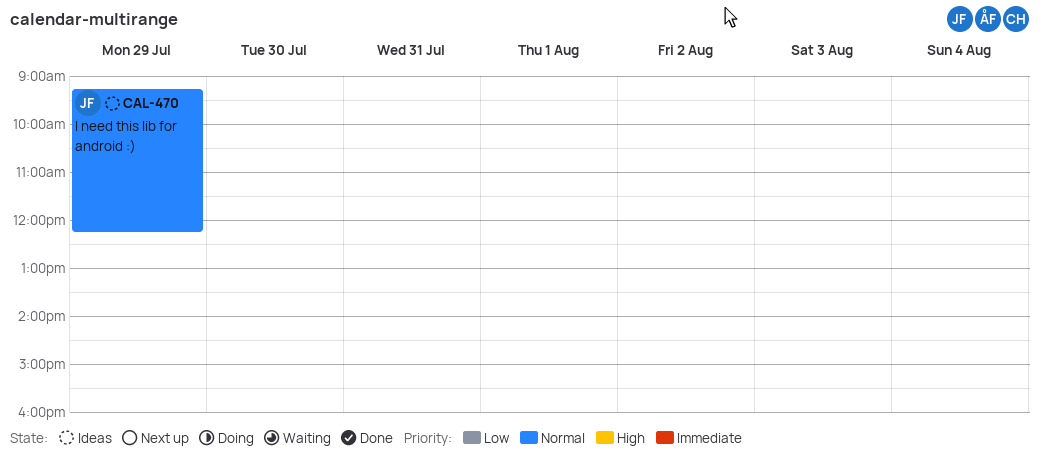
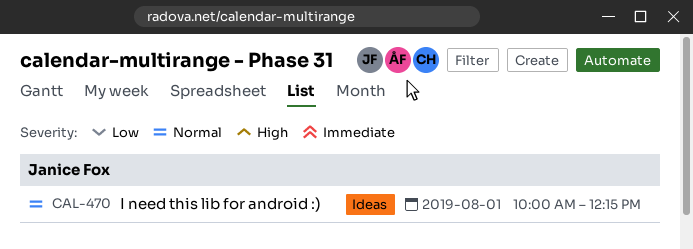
CAL-470, day: Jul 29 -> Aug 1
CAL-470, begins: 09:15 -> 10:00

